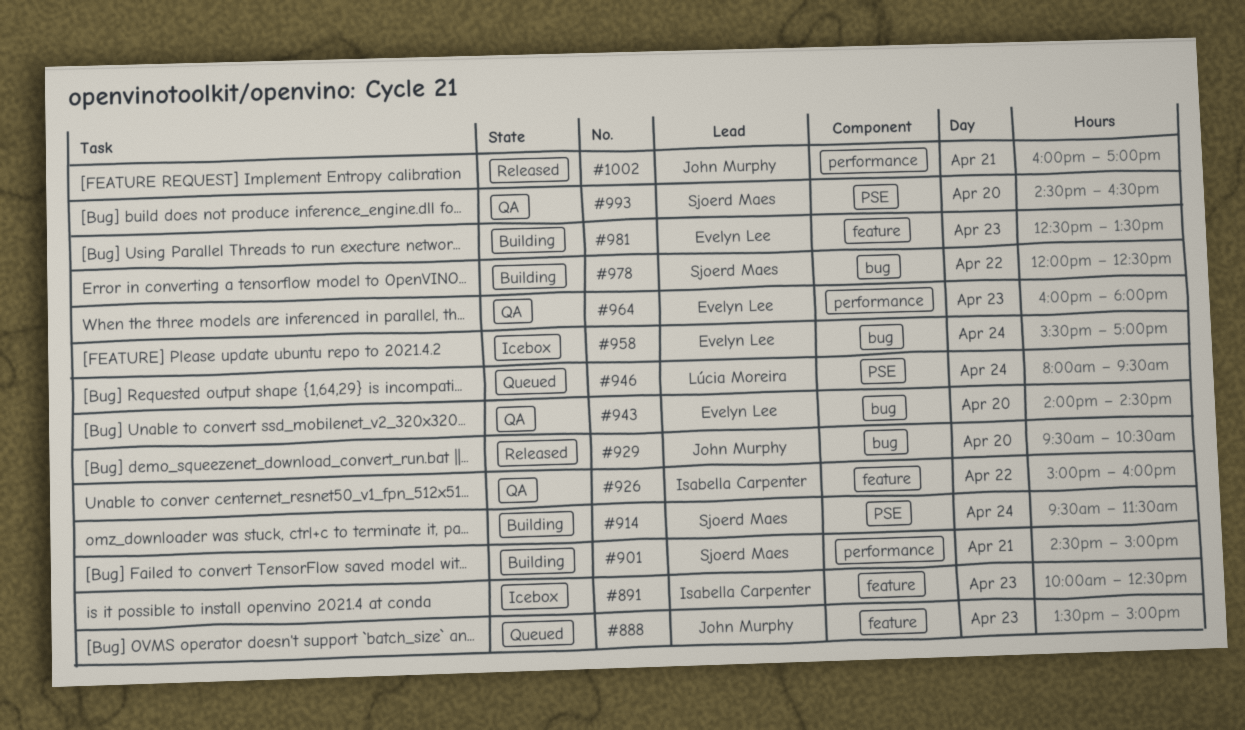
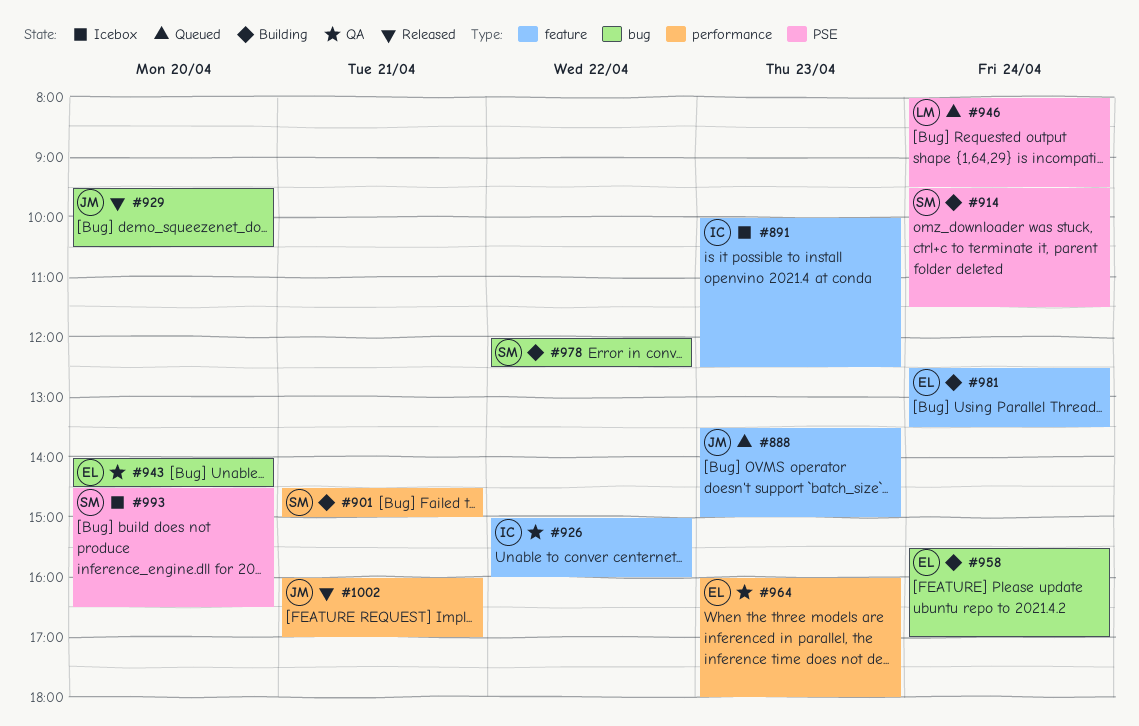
#958, status: Icebox -> Building
#981, day: Apr 23 -> Apr 24
#993, status: QA -> Icebox

